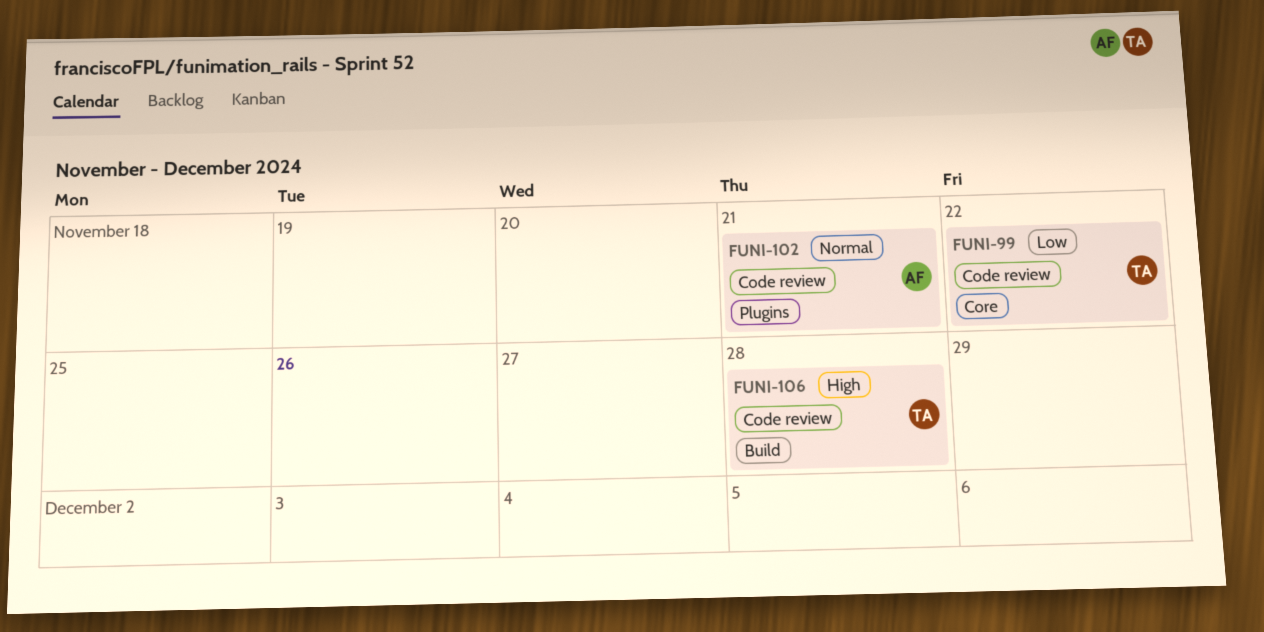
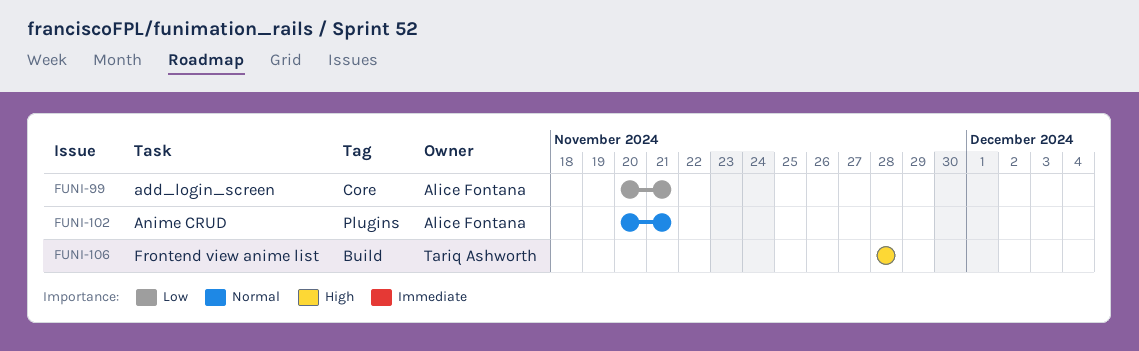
FUNI-99, owner: Tariq Ashworth -> Alice Fontana
FUNI-99, due: Nov 22 -> Nov 21

